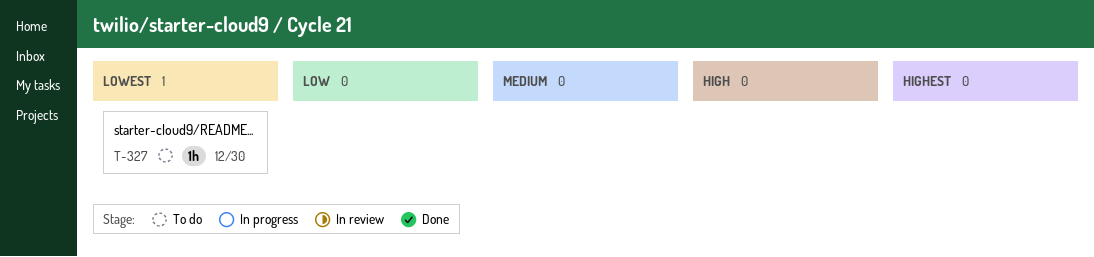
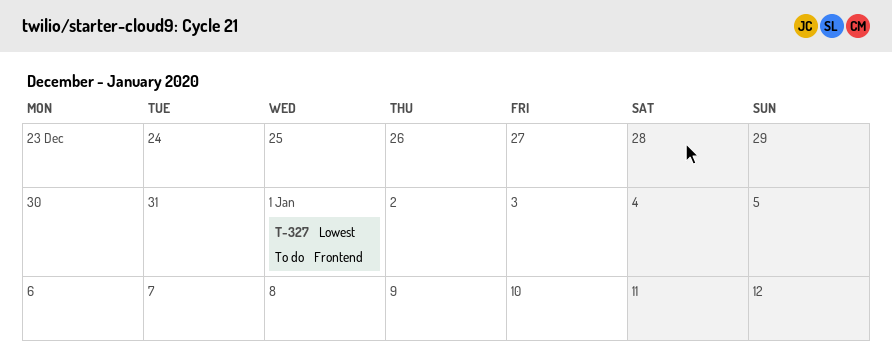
T-327, due: Dec 30 -> Jan 1

